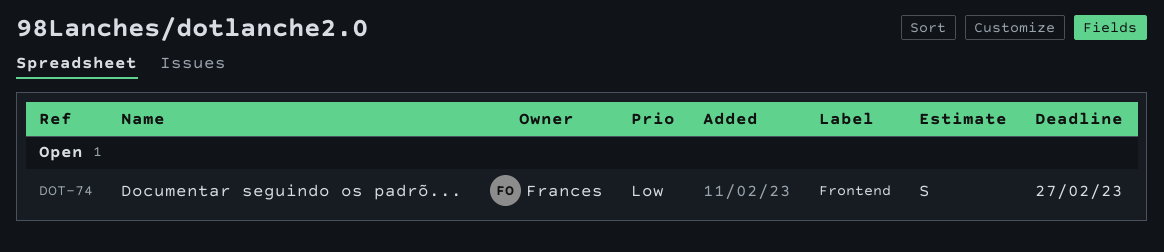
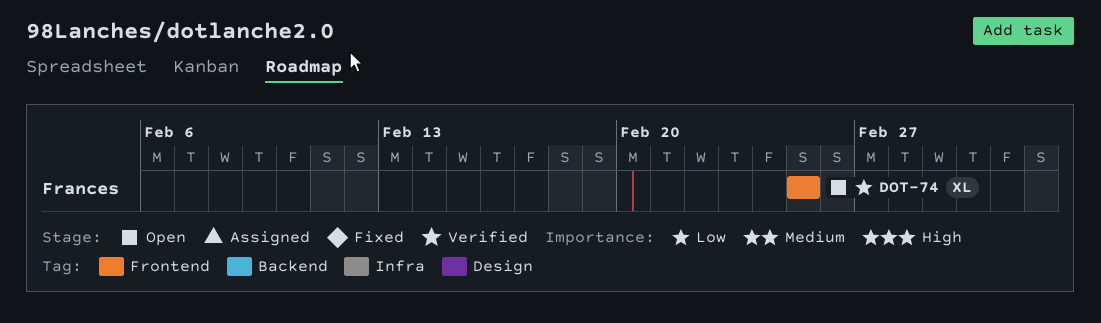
DOT-74, estimate: S -> XL
DOT-74, due: Feb 27 -> Feb 25

